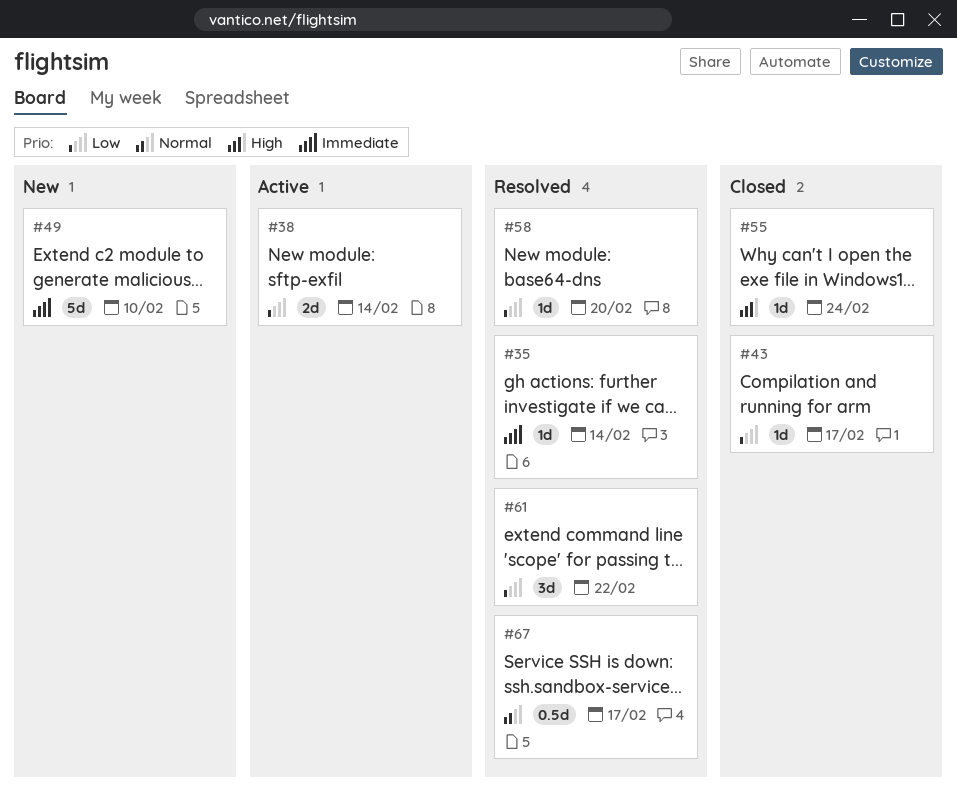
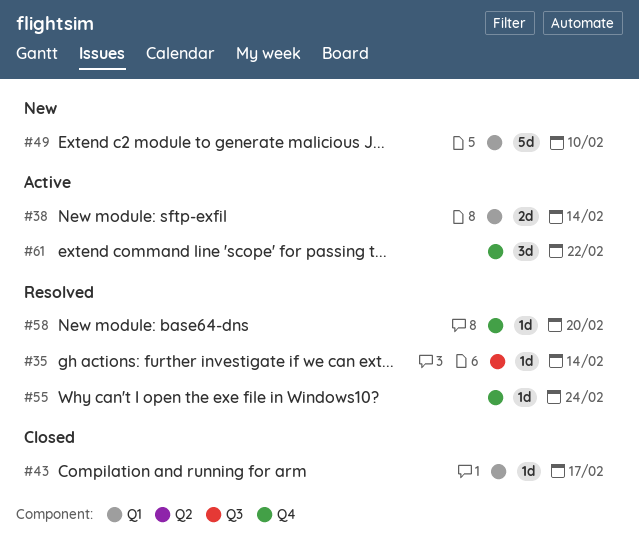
#55, status: Closed -> Resolved
#61, status: Resolved -> Active
#67: present -> none

